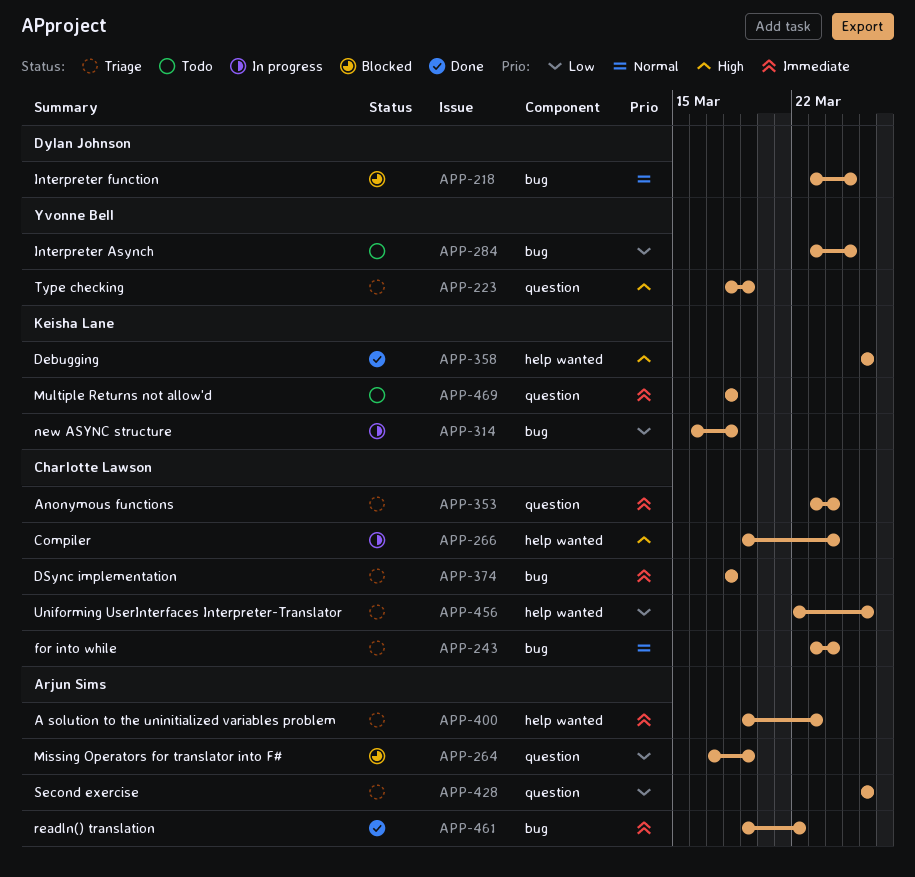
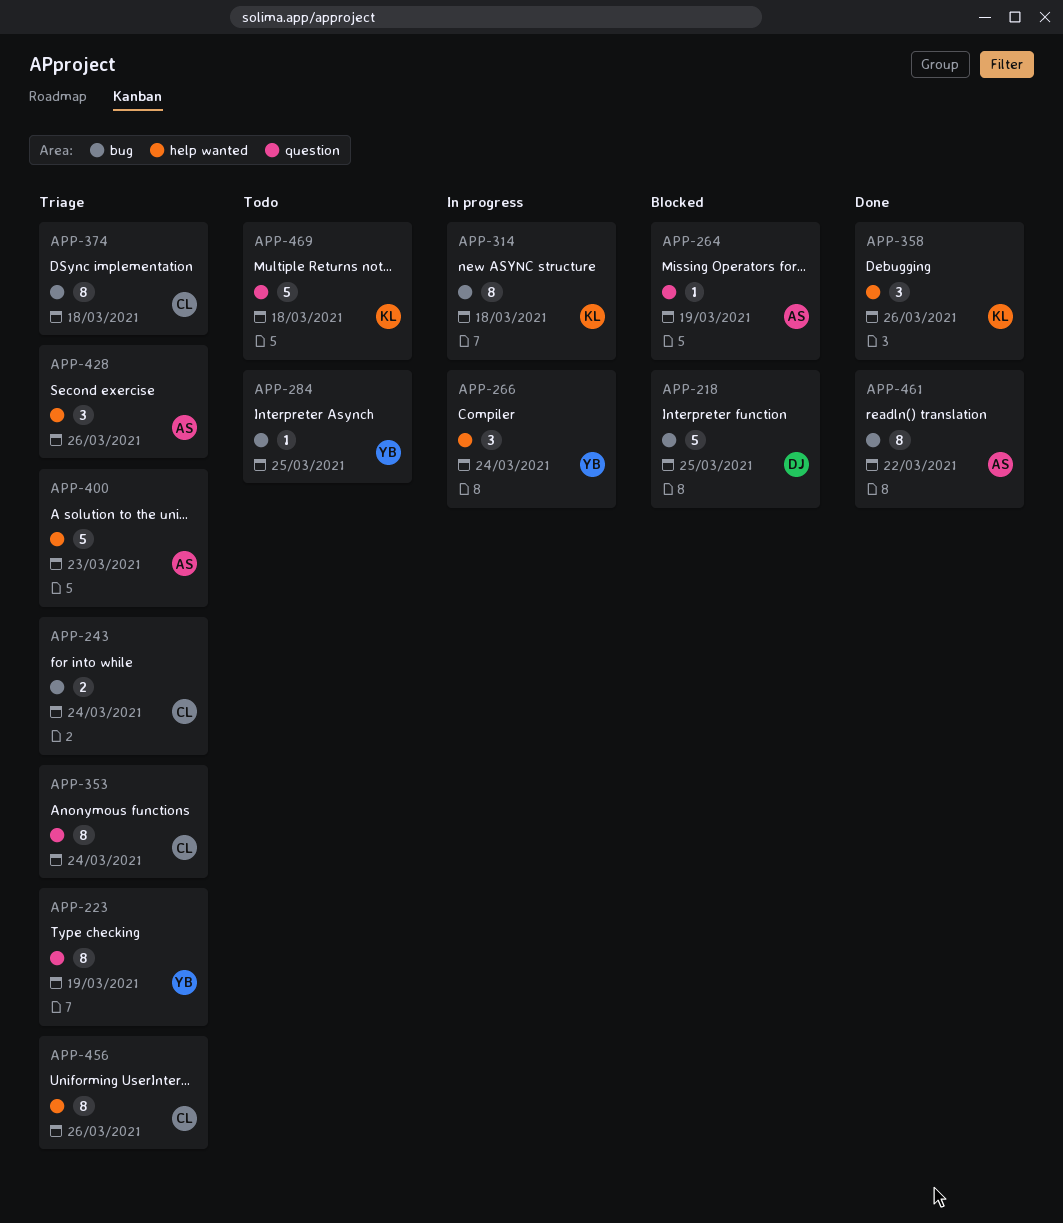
APP-266, owner: Charlotte Lawson -> Yvonne Bell
APP-428, label: question -> help wanted

